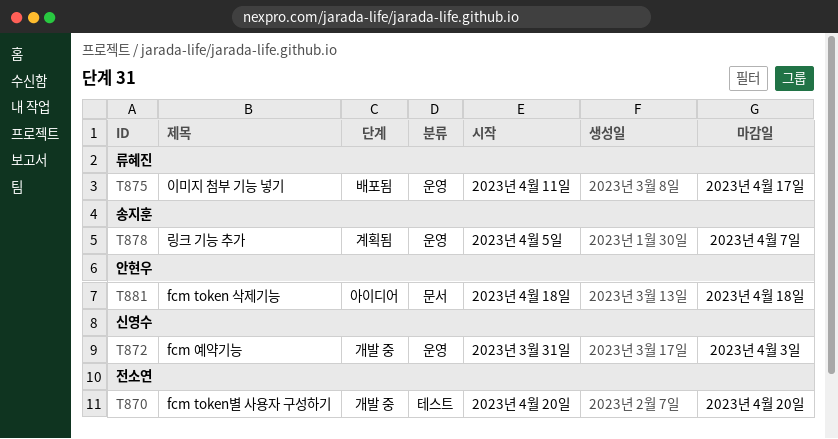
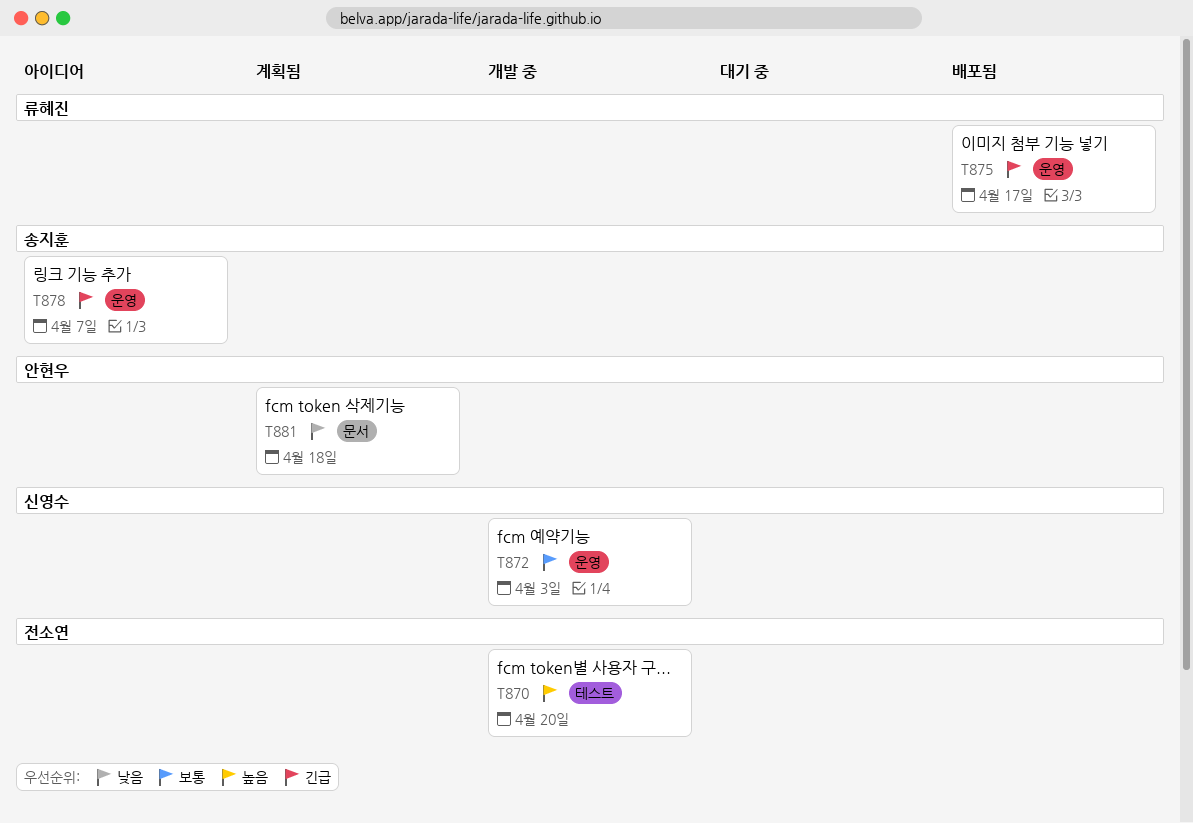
T878, status: 계획됨 -> 아이디어
T881, status: 아이디어 -> 계획됨

